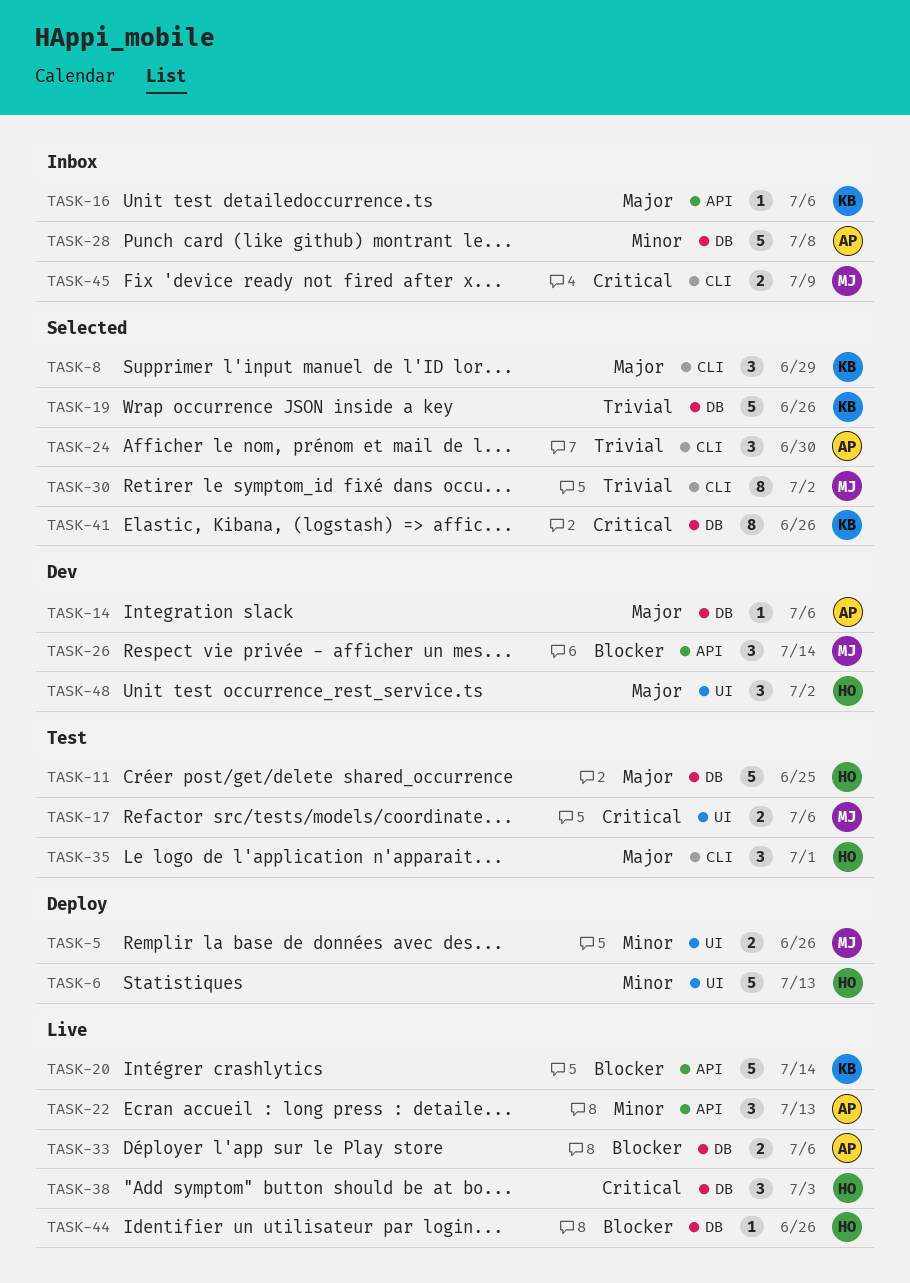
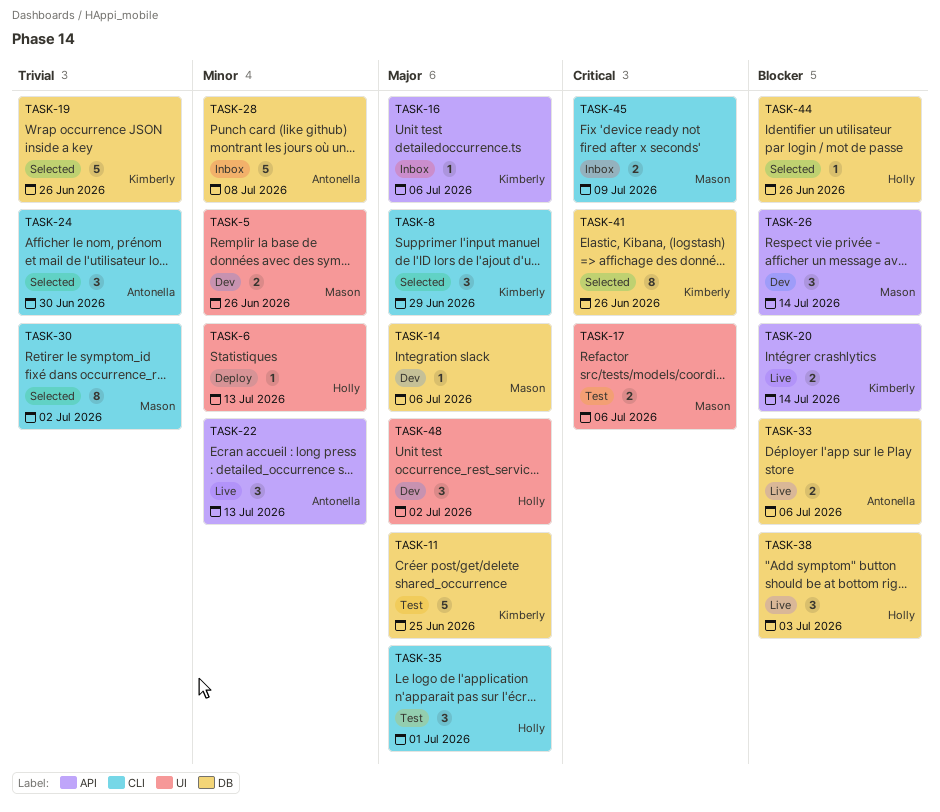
TASK-5, status: Deploy -> Dev
TASK-6, estimate: 5 -> 1
TASK-11, owner: Holly -> Kimberly
TASK-14, owner: Antonella -> Mason
TASK-20, estimate: 5 -> 2
TASK-38, priority: Critical -> Blocker
TASK-44, status: Live -> Selected

